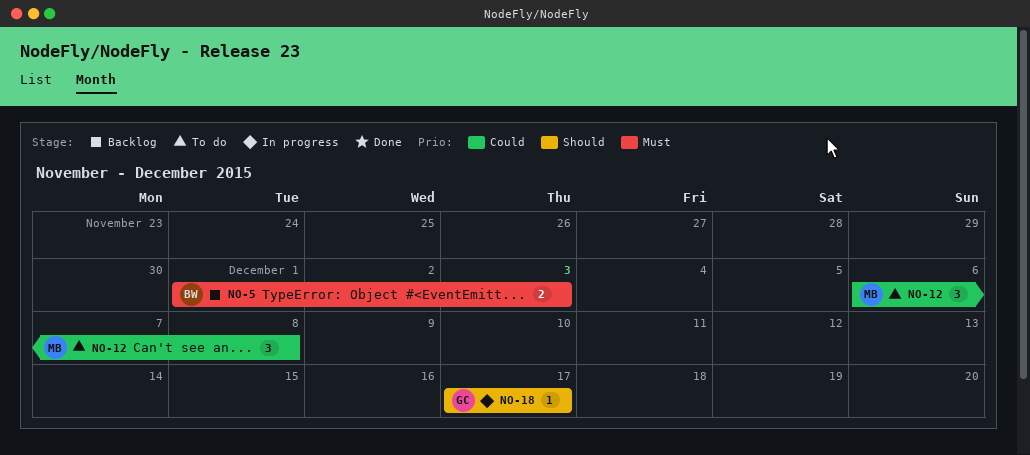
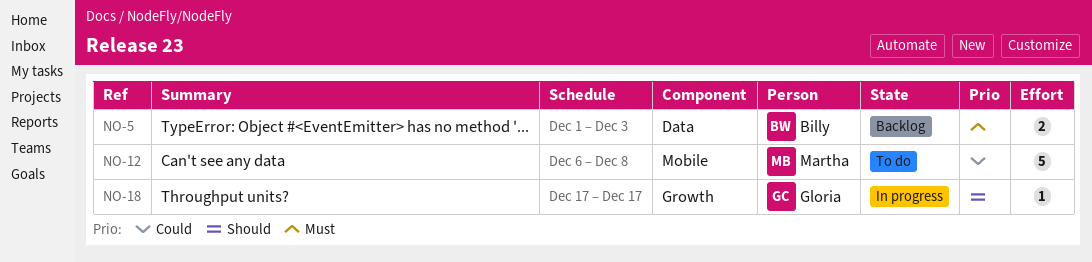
NO-12, estimate: 3 -> 5

